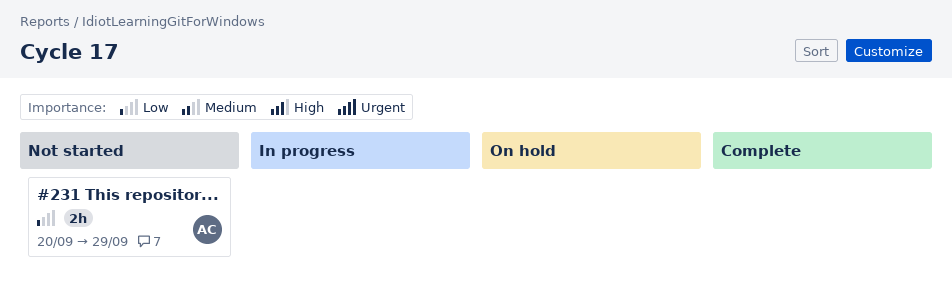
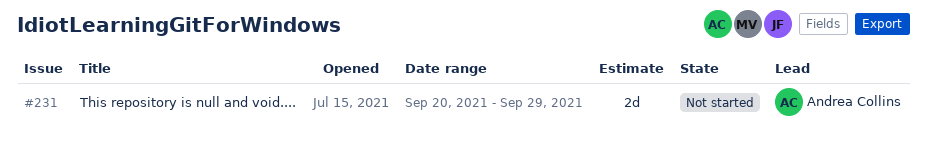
#231, estimate: 2h -> 2d

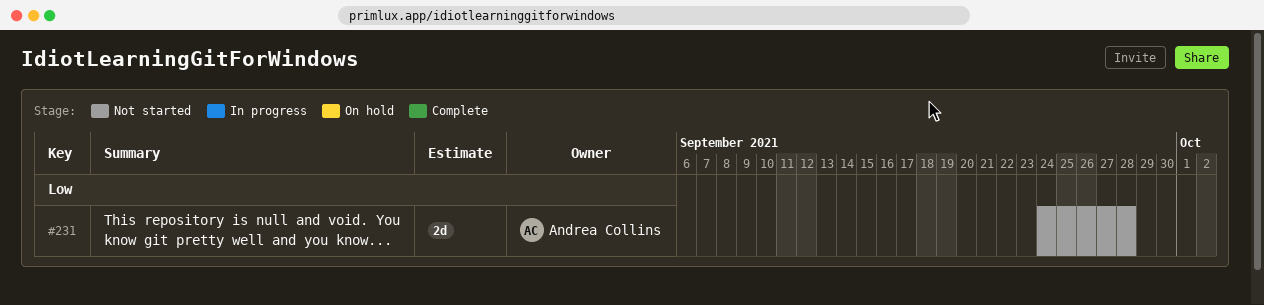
#231, start: Sep 20 -> Sep 24
#231, due: Sep 29 -> Sep 28

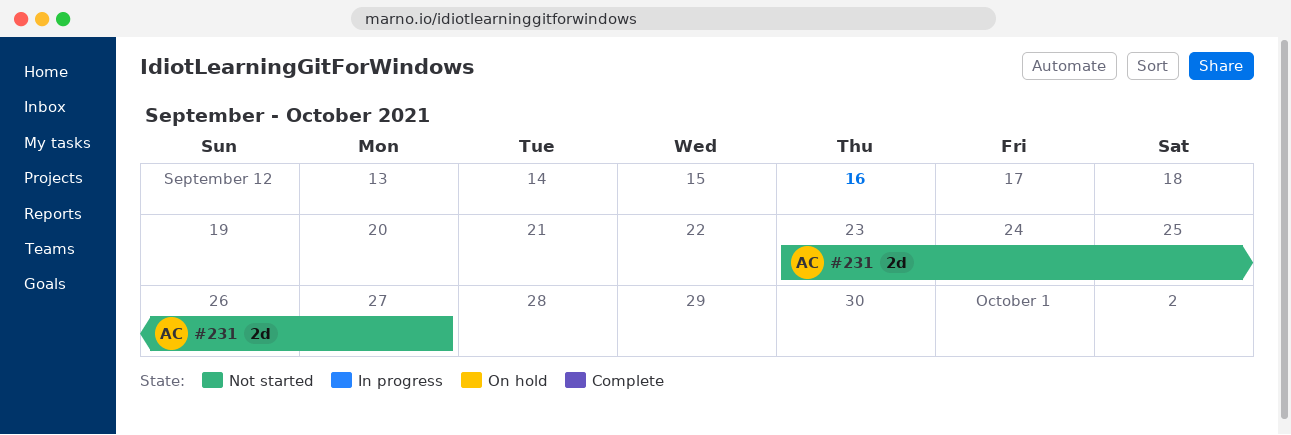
#231, start: Sep 24 -> Sep 23
#231, due: Sep 28 -> Sep 27

